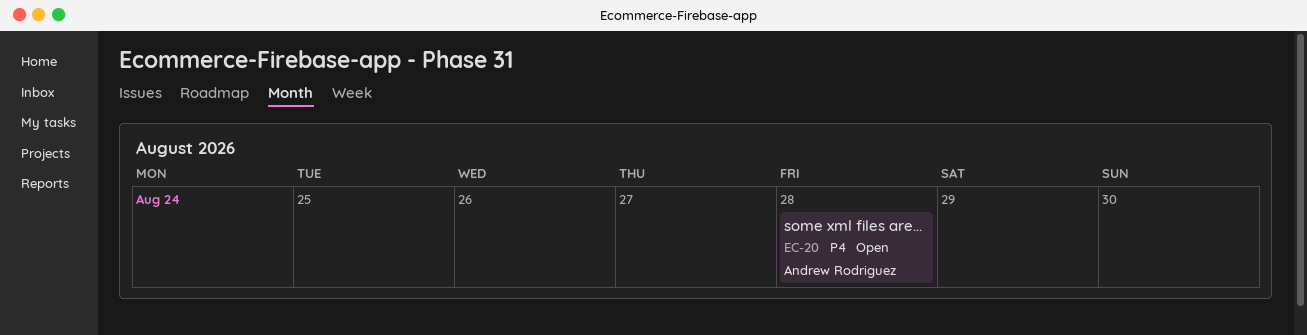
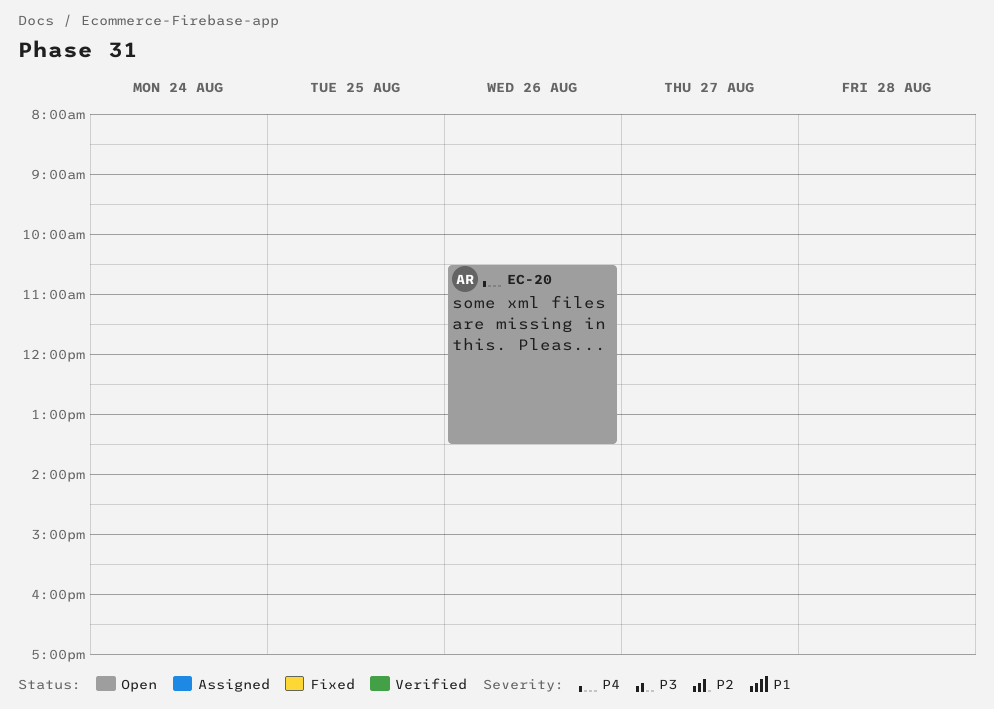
EC-20, day: Aug 28 -> Aug 26

